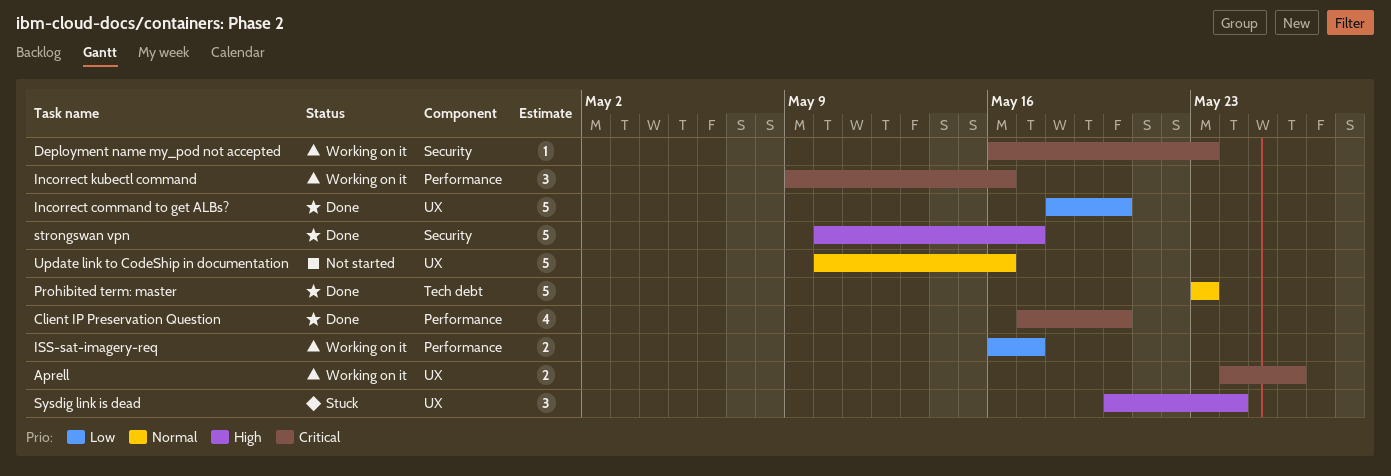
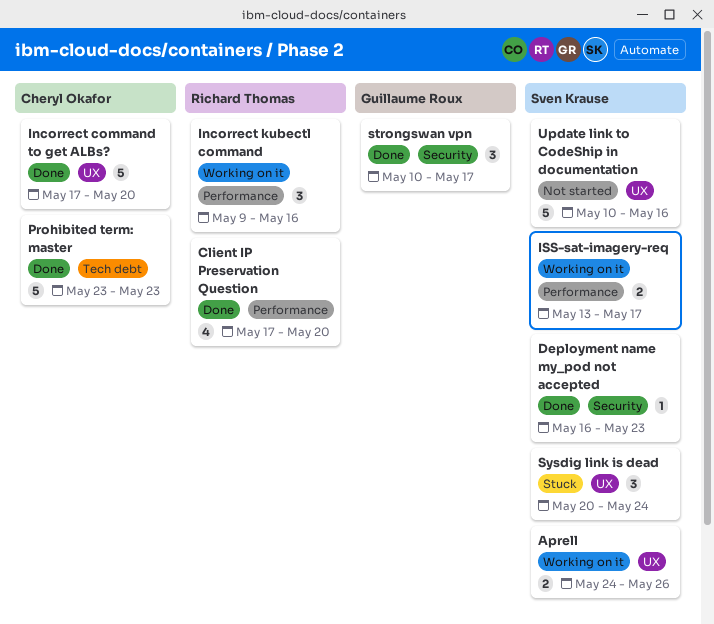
Deployment name my_pod not accepted, status: Working on it -> Done
Incorrect command to get ALBs?, start: May 18 -> May 17
ISS-sat-imagery-req, start: May 16 -> May 13
strongswan vpn, estimate: 5 -> 3

